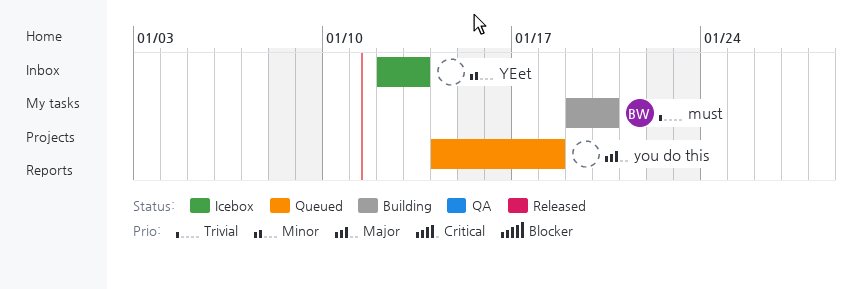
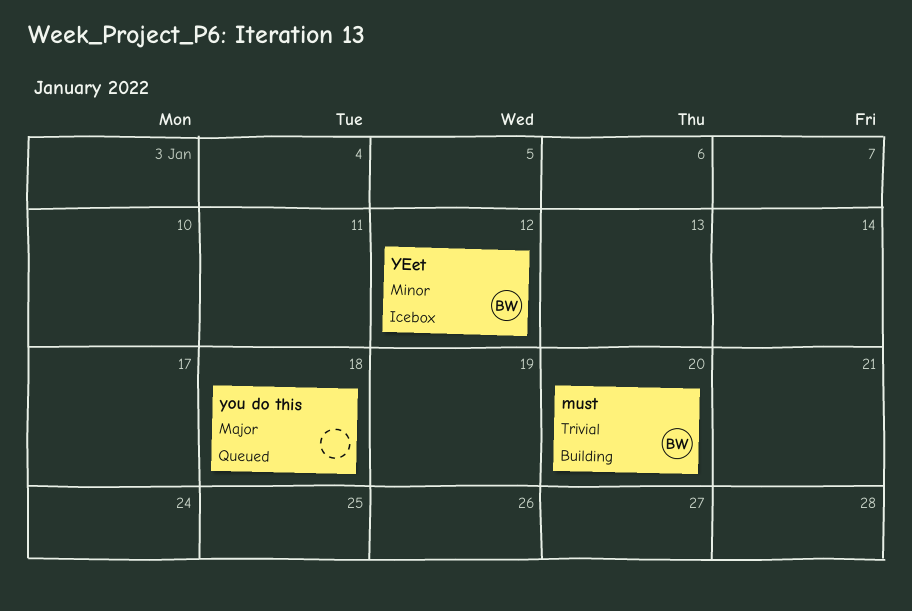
YEet, owner: none -> BW
YEet, due: Jan 13 -> Jan 12

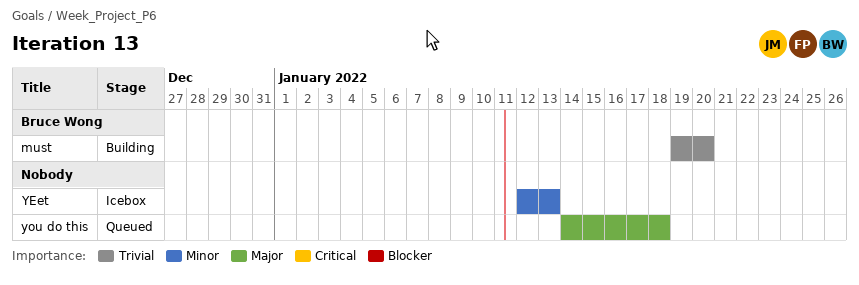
YEet, owner: Bruce Wong -> none
YEet, due: Jan 12 -> Jan 13

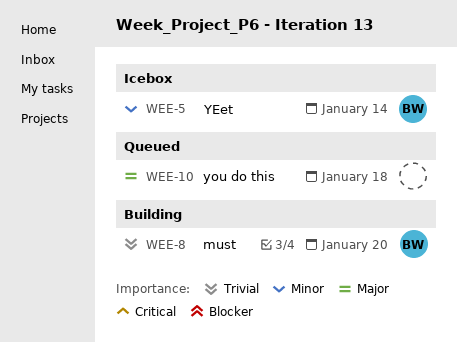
YEet, owner: none -> Bruce Wong
YEet, due: Jan 13 -> Jan 14

